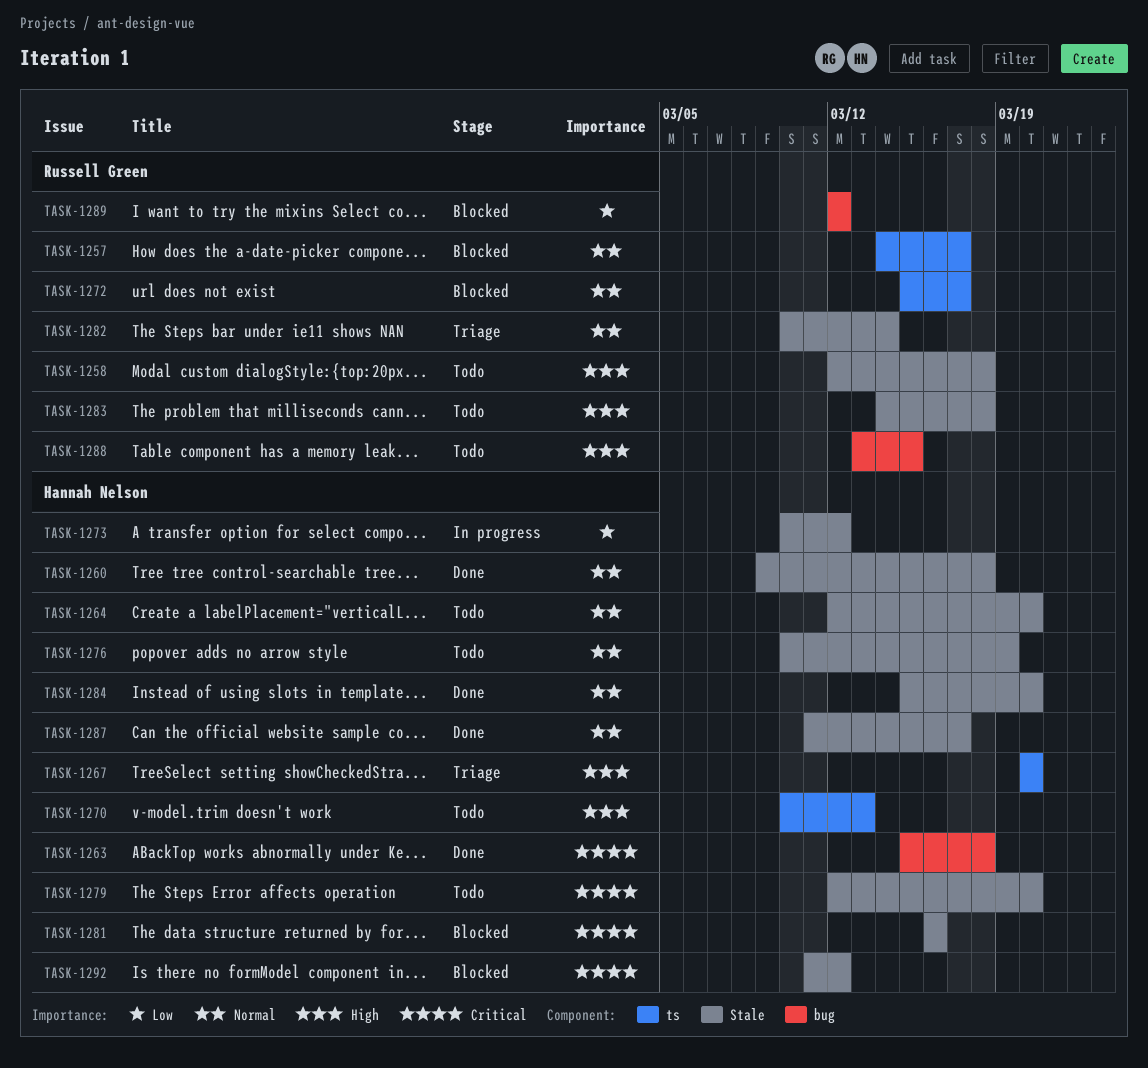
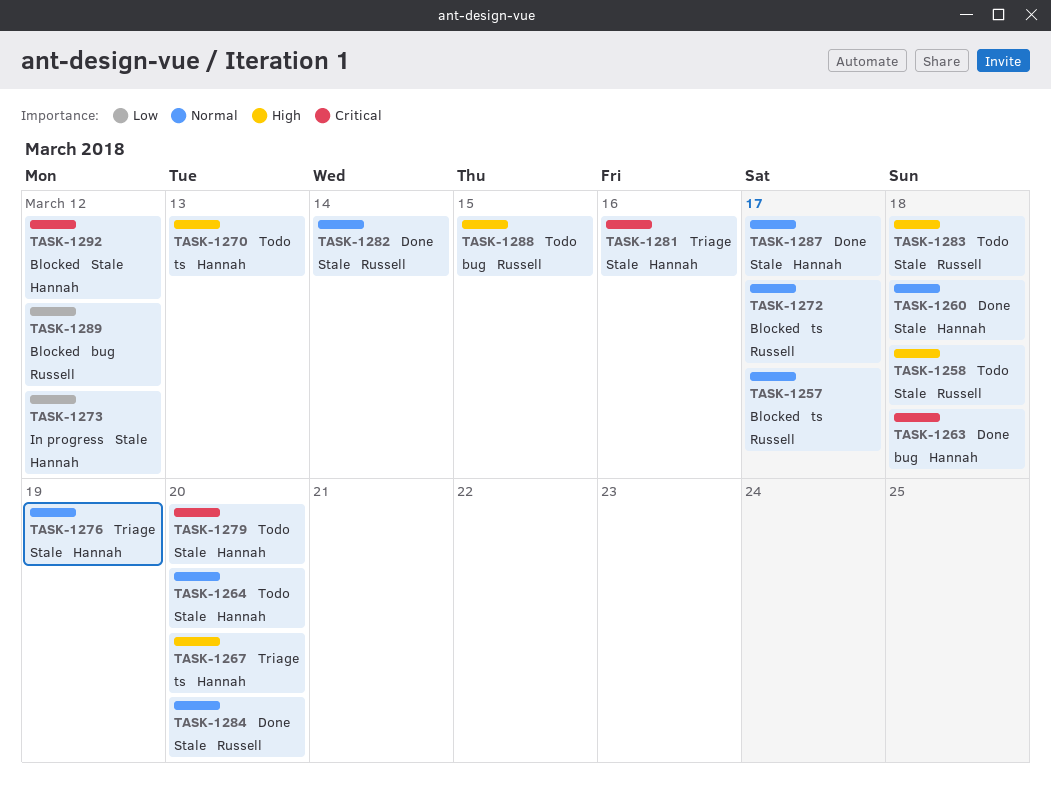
TASK-1276, status: Todo -> Triage
TASK-1281, status: Blocked -> Triage
TASK-1282, status: Triage -> Done
TASK-1284, owner: Hannah Nelson -> Russell Green

